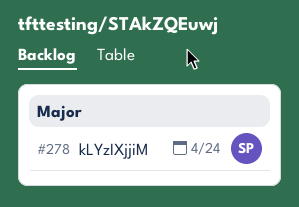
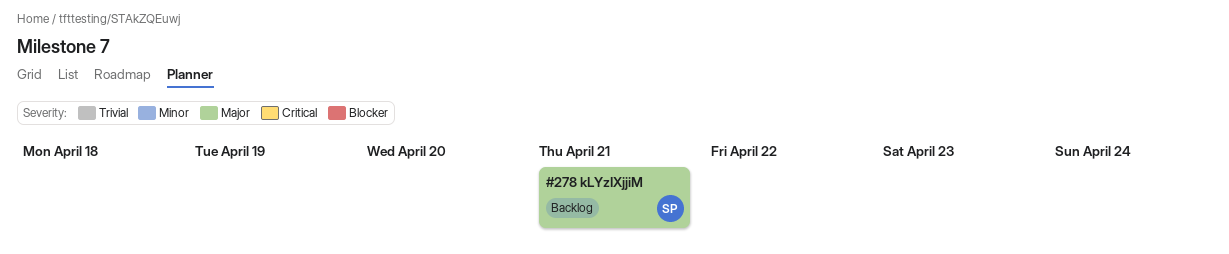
#278, due: Apr 24 -> Apr 21

